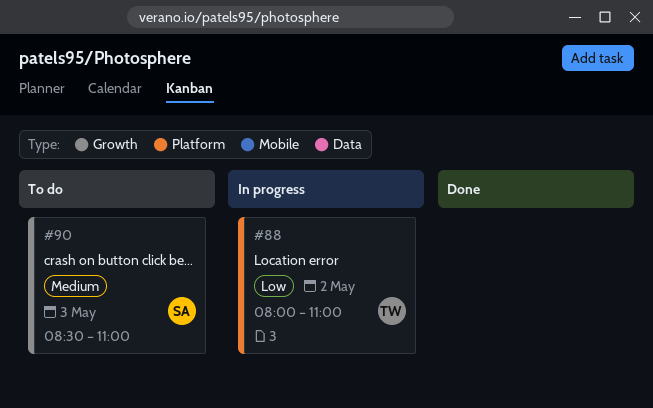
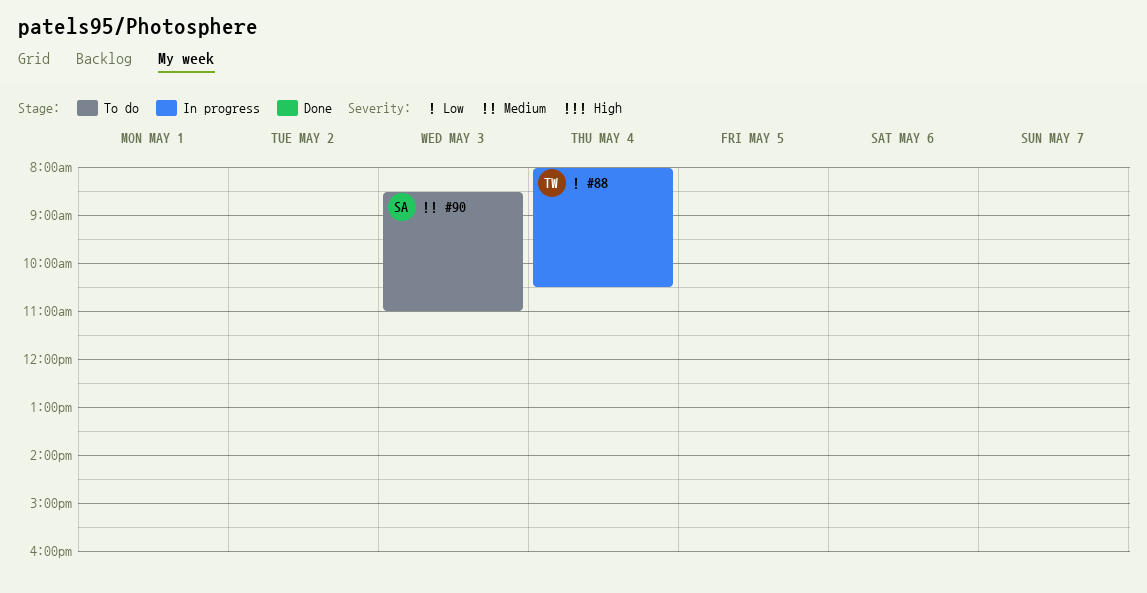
#88, day: May 2 -> May 4
#88, ends: 11:00 -> 10:30

